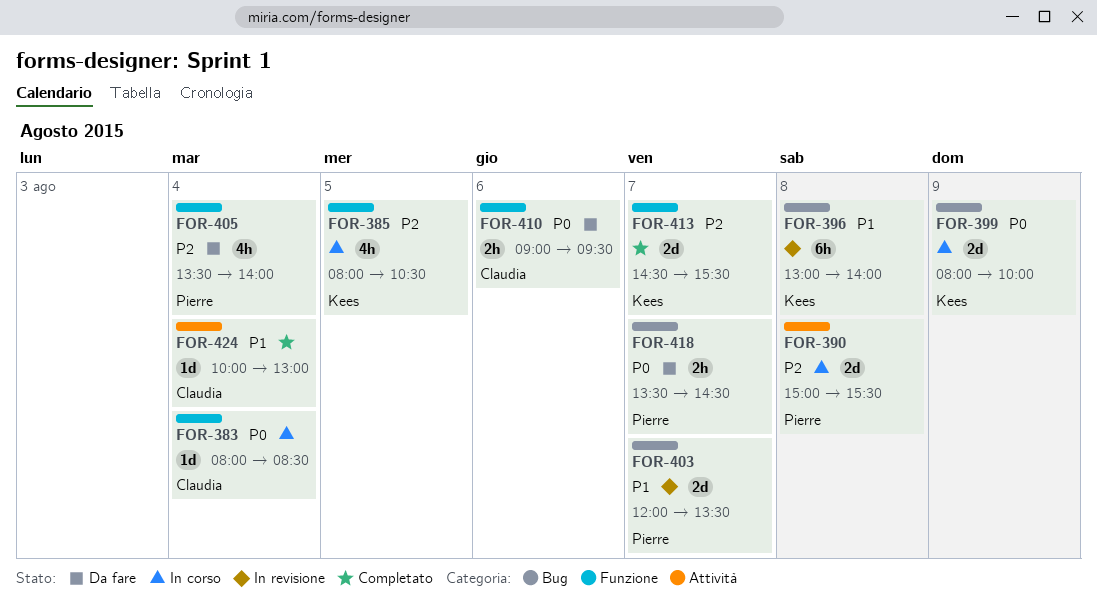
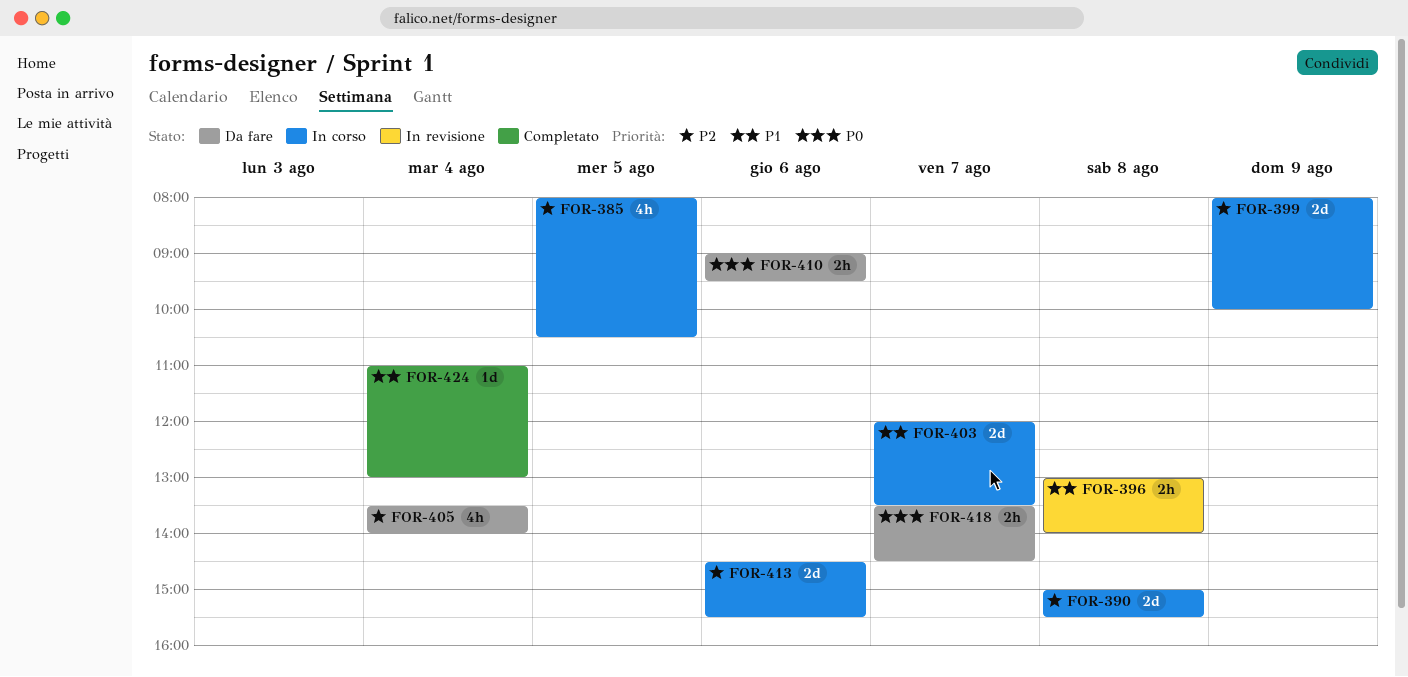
FOR-383: present -> none
FOR-396, estimate: 6h -> 2h
FOR-399, priority: P0 -> P2
FOR-403, status: In revisione -> In corso
FOR-413, status: Completato -> In corso
FOR-413, day: Aug 7 -> Aug 6
FOR-424, begins: 10:00 -> 11:00

